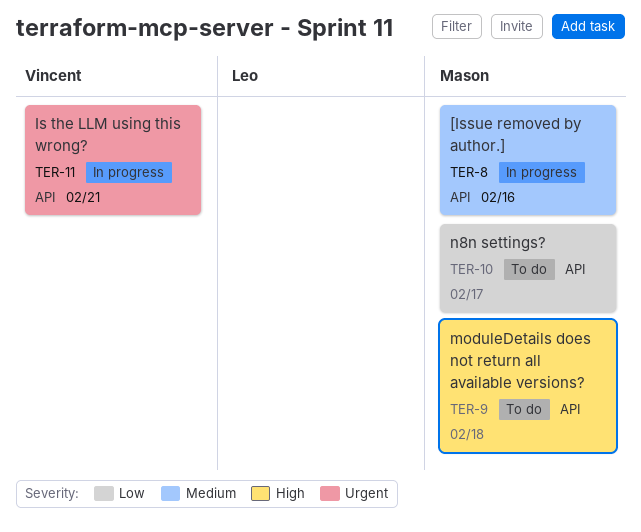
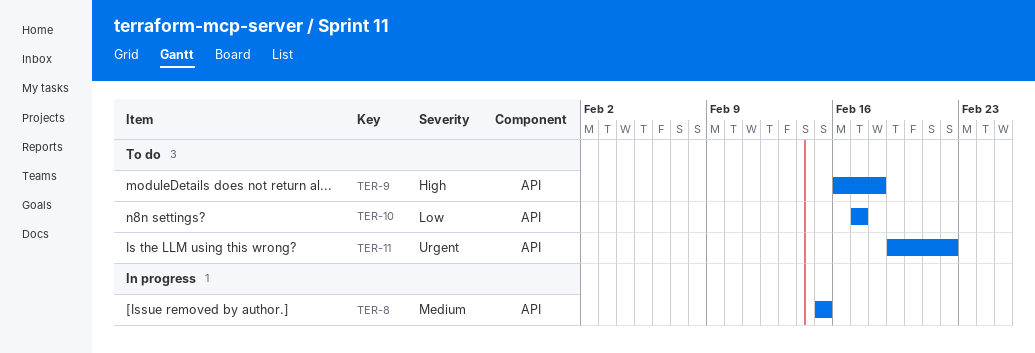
TER-8, due: Feb 16 -> Feb 15
TER-11, status: In progress -> To do
TER-11, due: Feb 21 -> Feb 22

